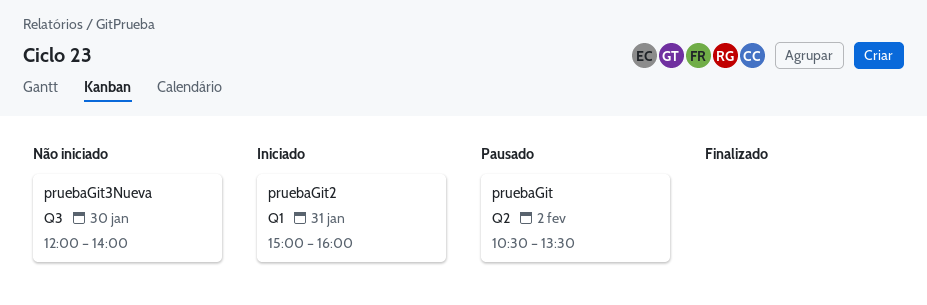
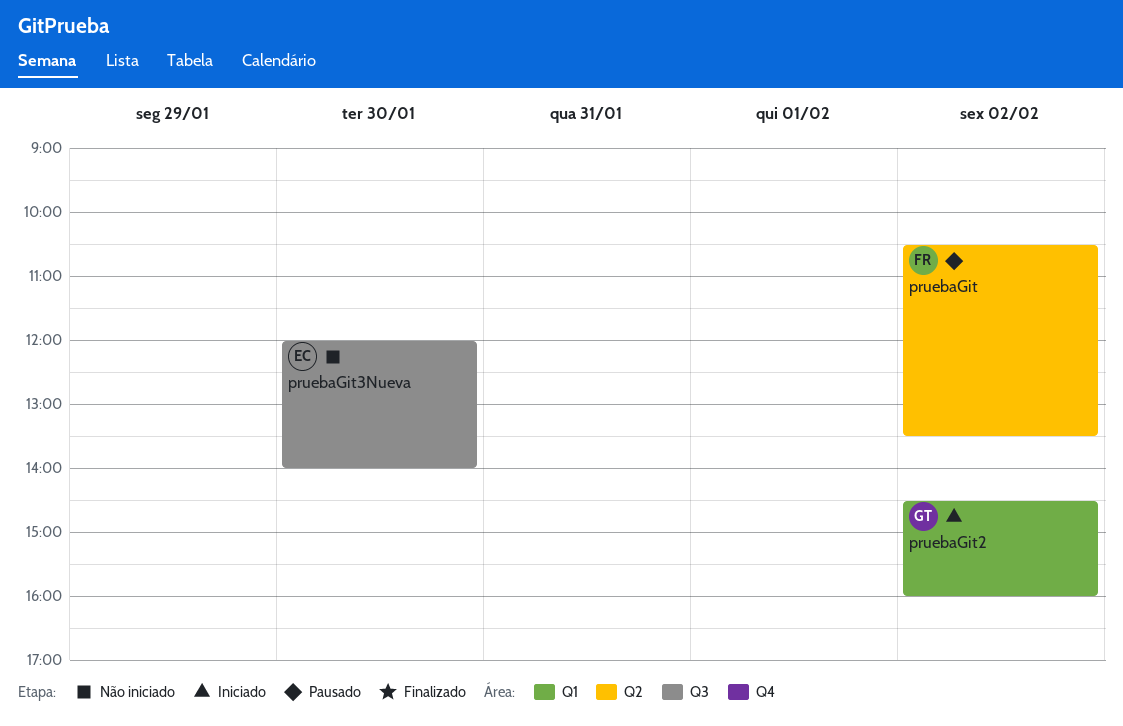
pruebaGit2, day: Jan 31 -> Feb 2
pruebaGit2, begins: 15:00 -> 14:30

